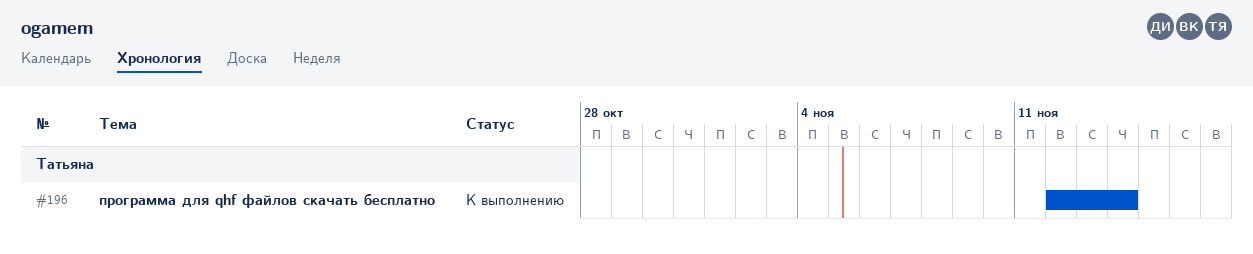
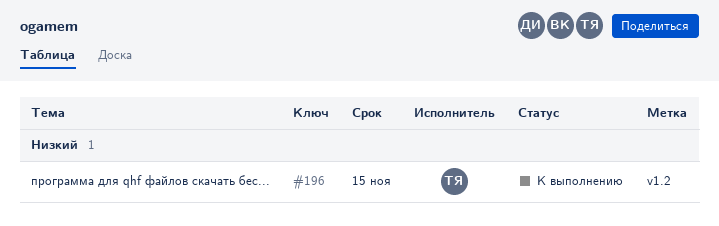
#196, due: Nov 14 -> Nov 15

